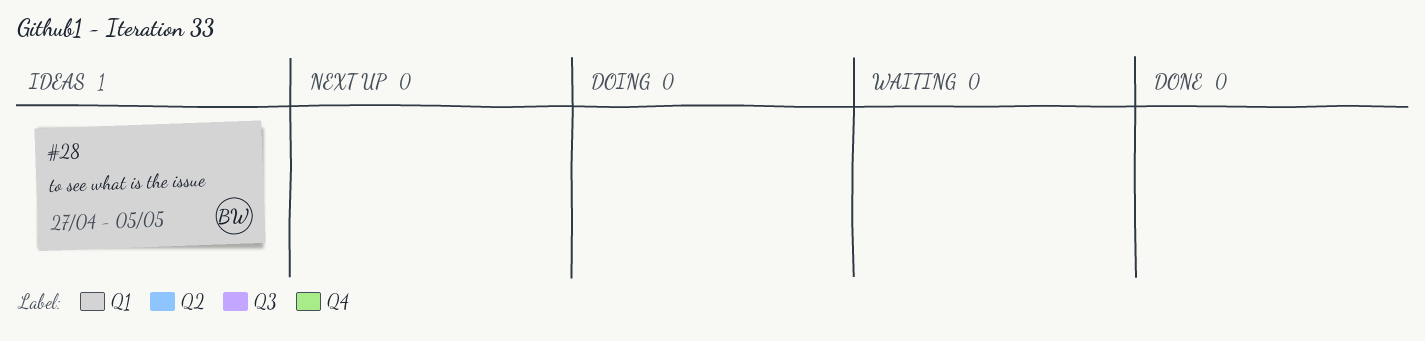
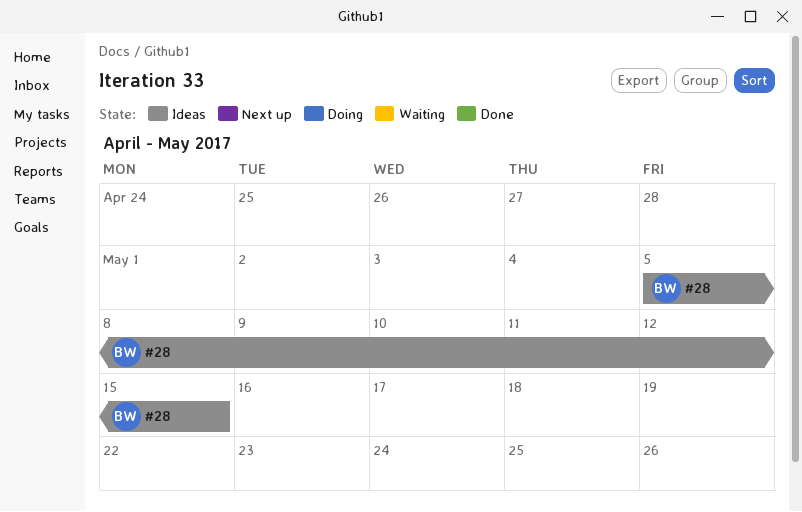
#28, start: Apr 27 -> May 5
#28, due: May 5 -> May 15

